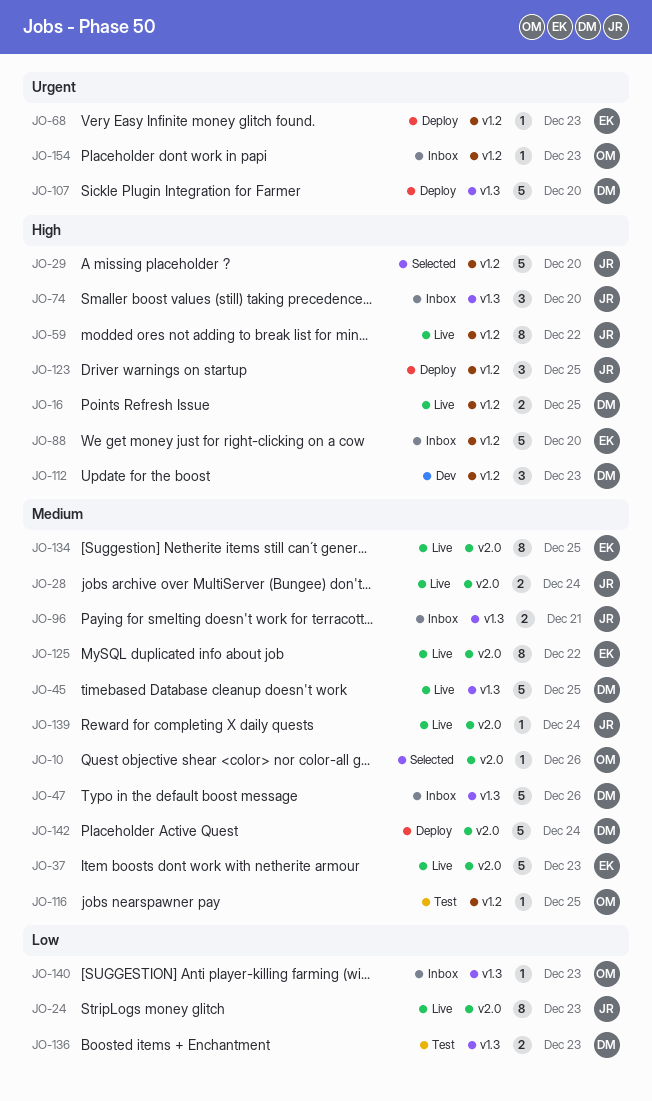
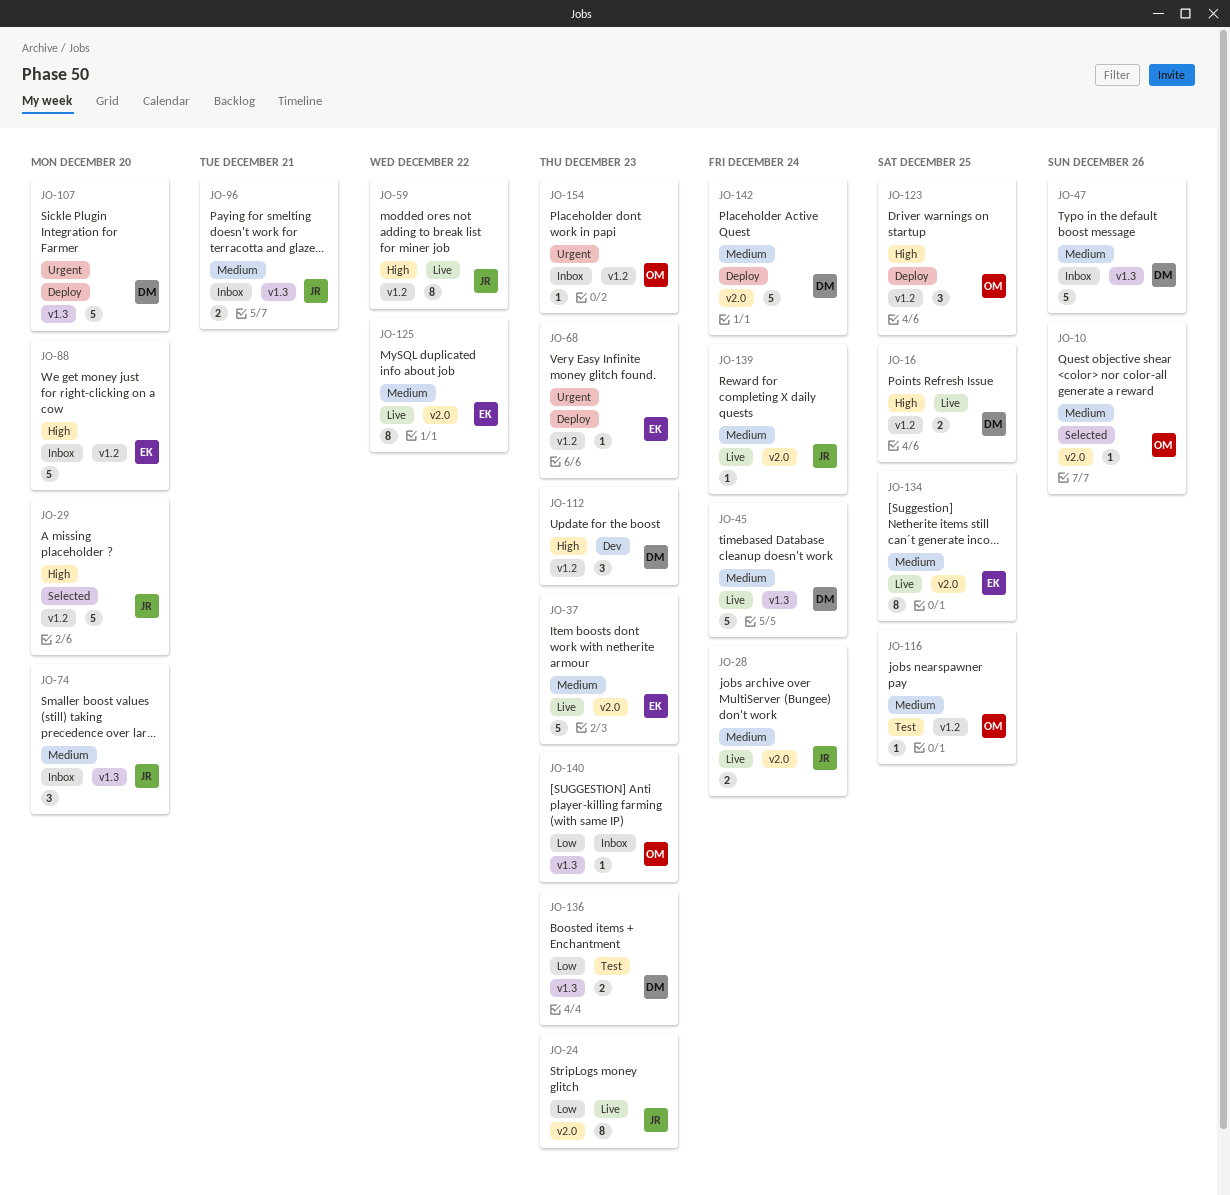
JO-45, due: Dec 25 -> Dec 24
JO-74, priority: High -> Medium
JO-123, owner: JR -> OM

